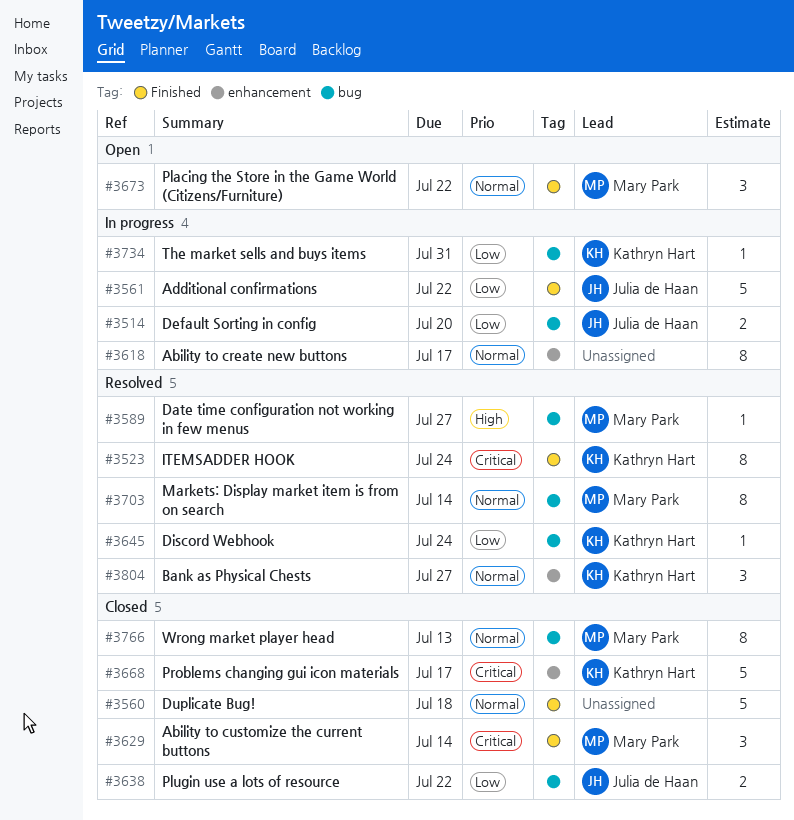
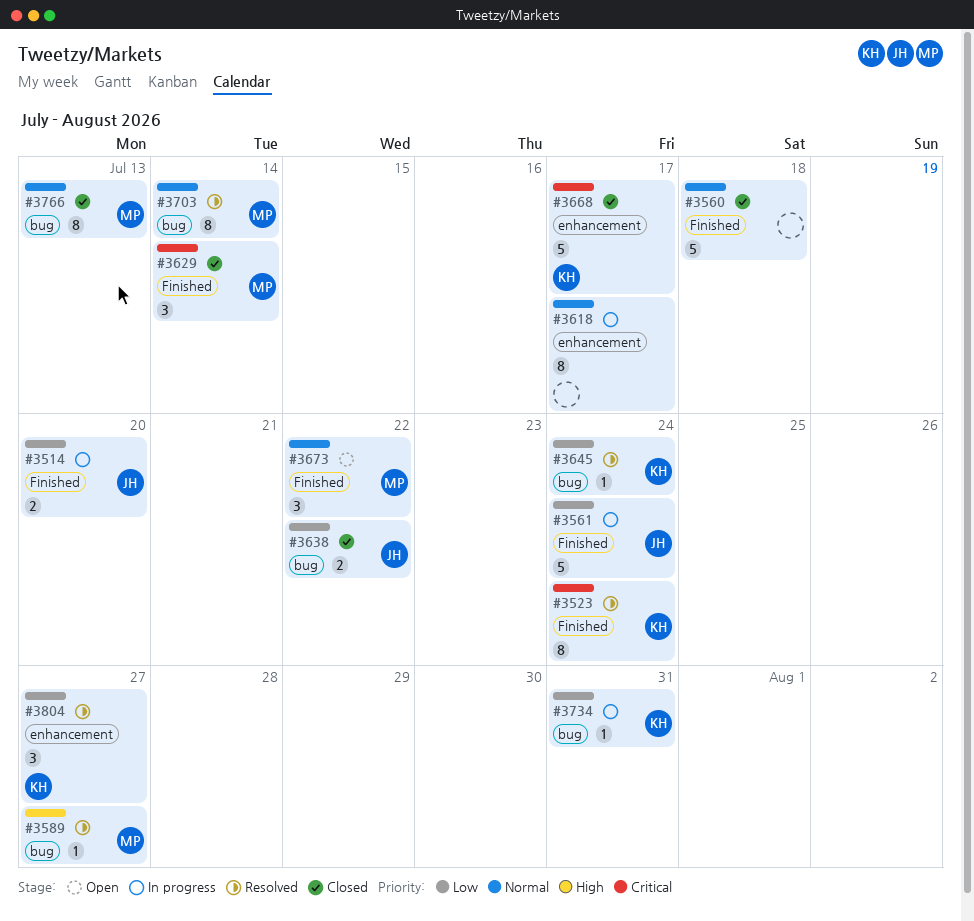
#3514, label: bug -> Finished
#3561, due: Jul 22 -> Jul 24
#3804, priority: Normal -> Low

